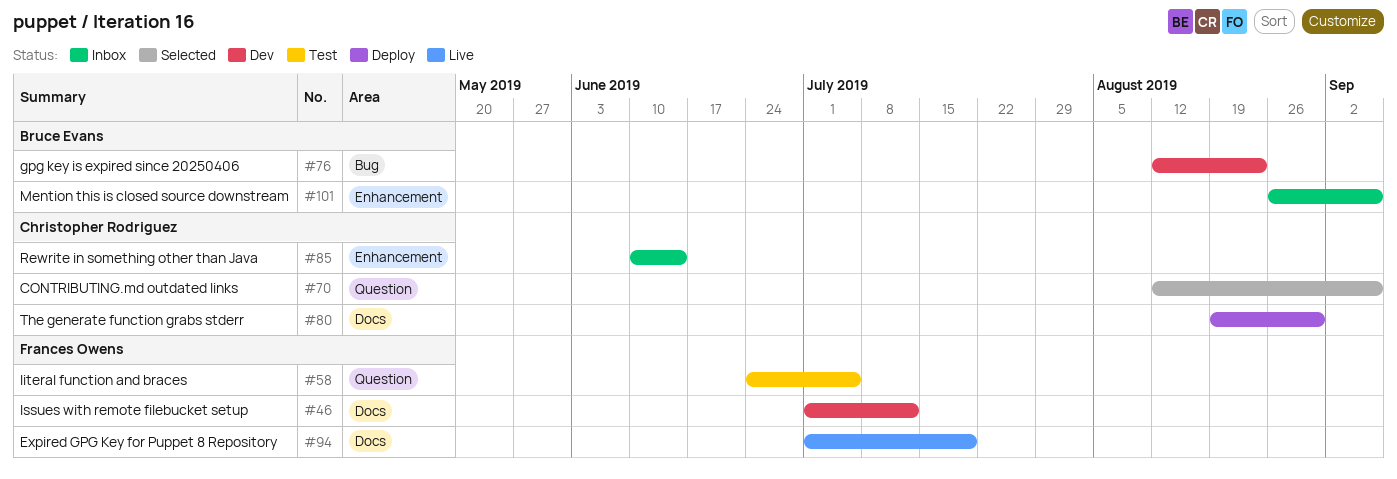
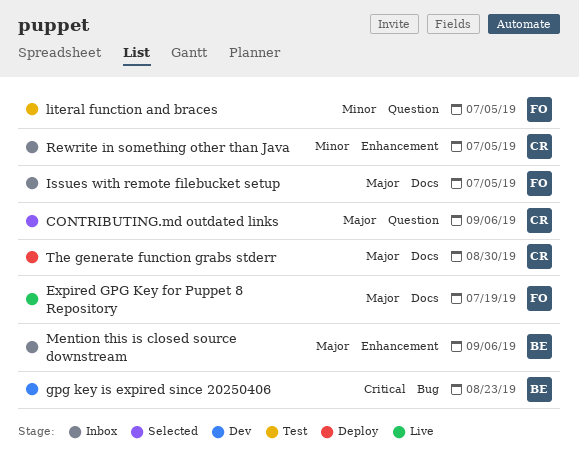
Issues with remote filebucket setup, status: Dev -> Inbox
Issues with remote filebucket setup, due: Jul 12 -> Jul 5
Rewrite in something other than Java, due: Jun 14 -> Jul 5

